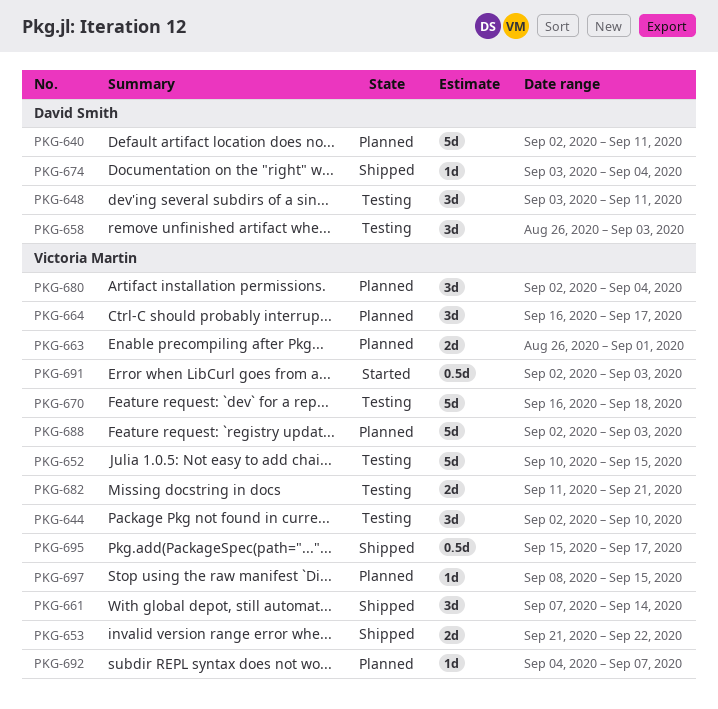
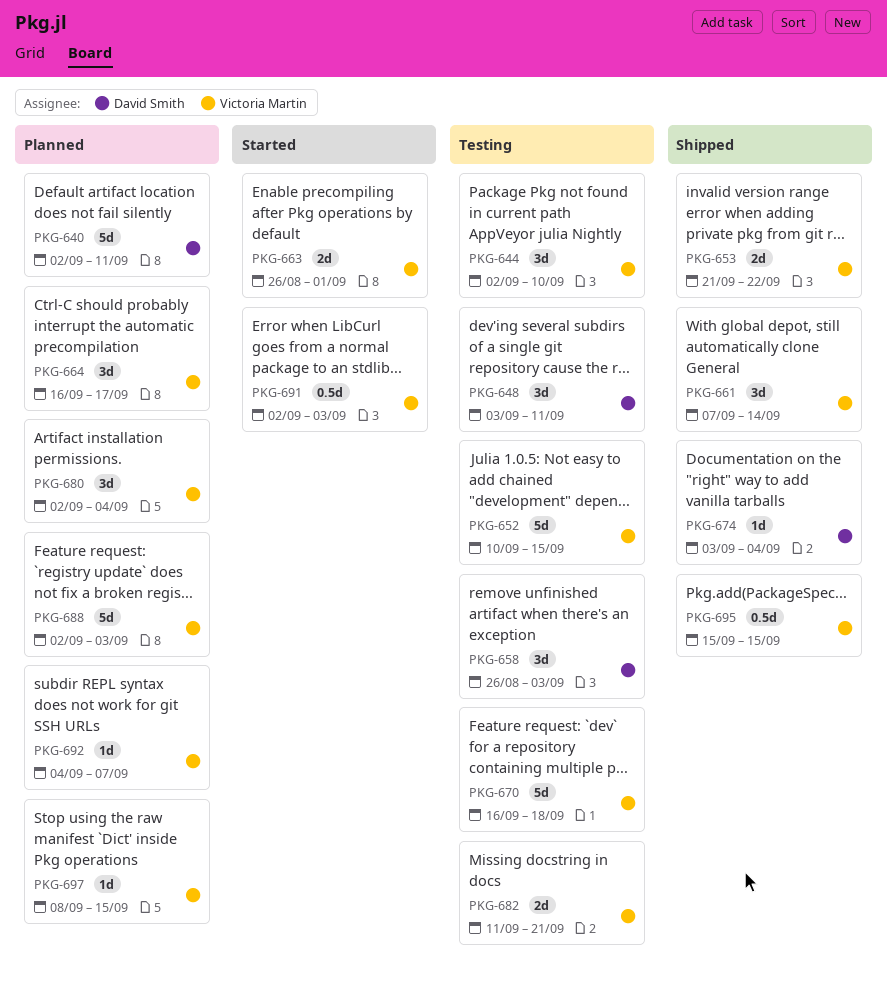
PKG-663, status: Planned -> Started
PKG-695, due: Sep 17 -> Sep 15

